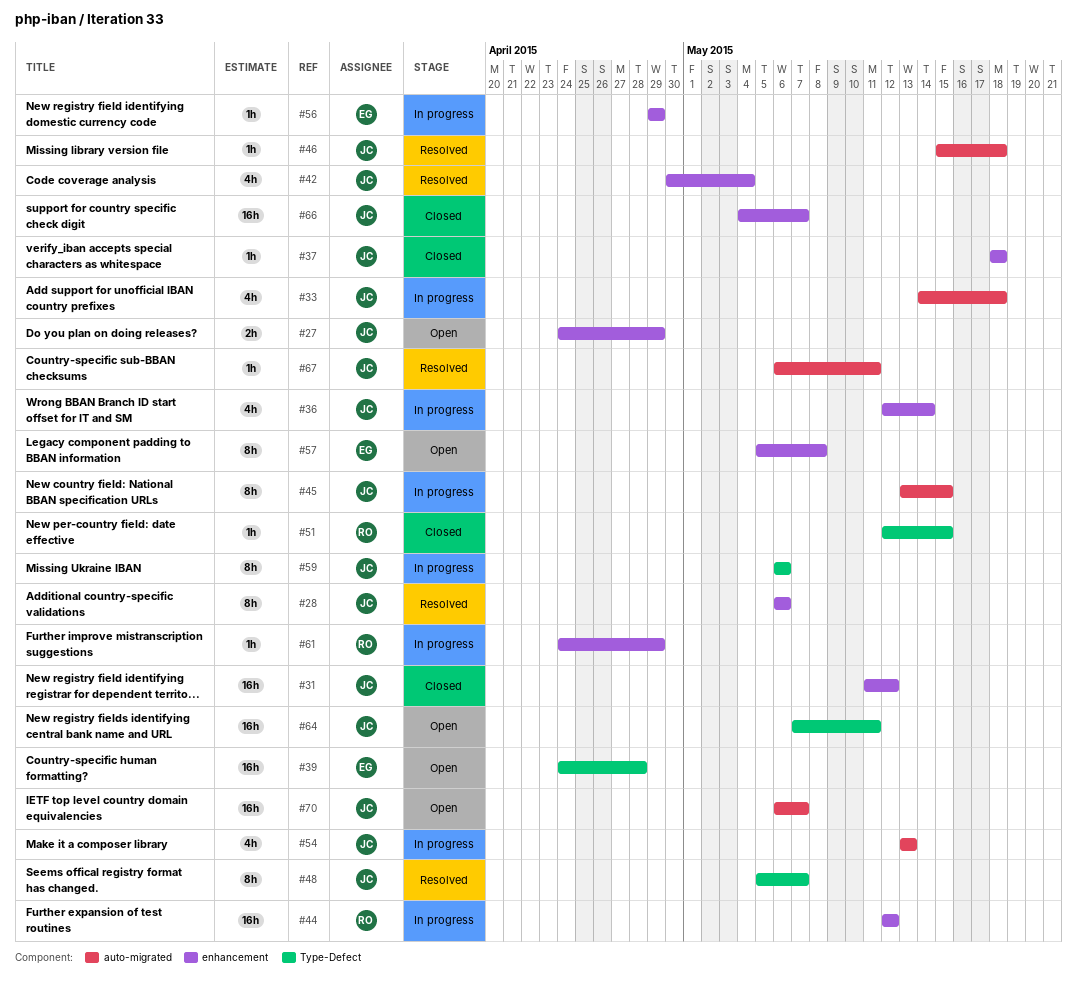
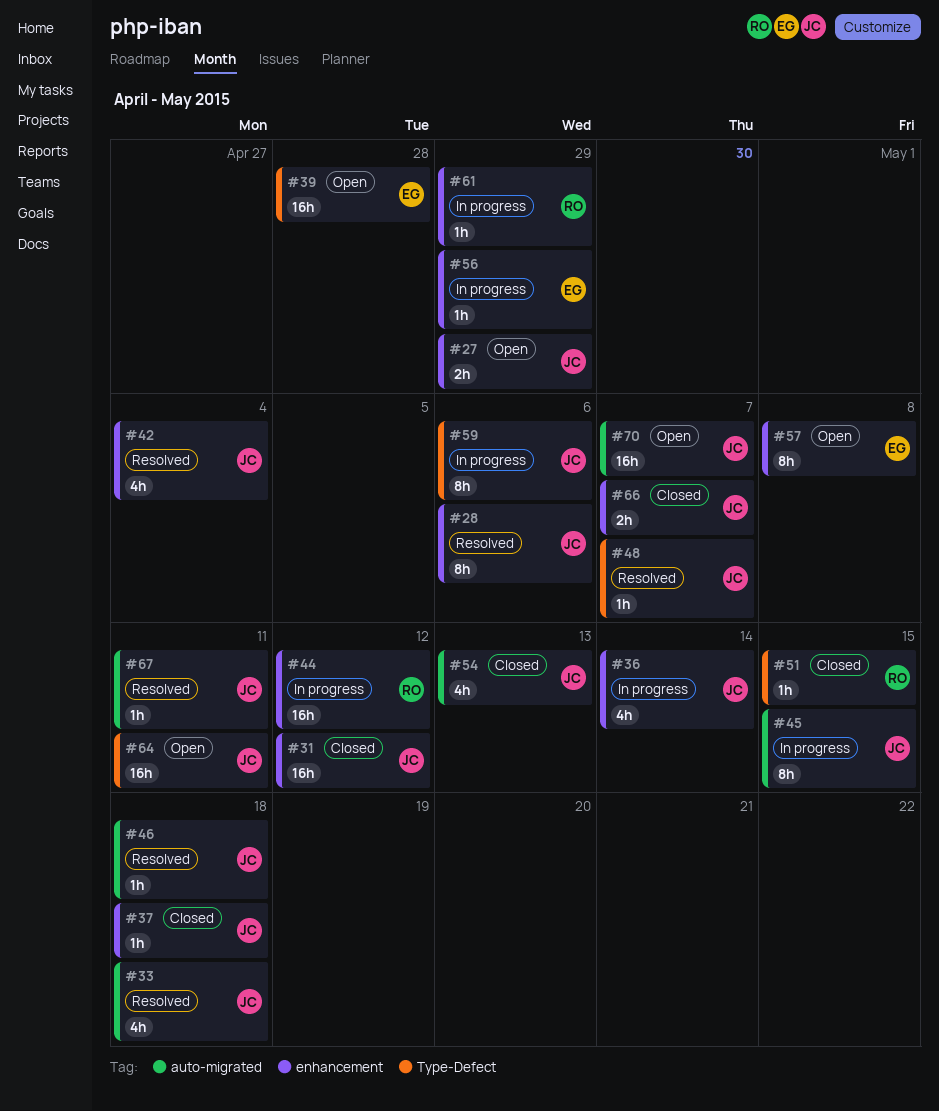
#33, status: In progress -> Resolved
#48, estimate: 8h -> 1h
#54, status: In progress -> Closed
#66, estimate: 16h -> 2h

